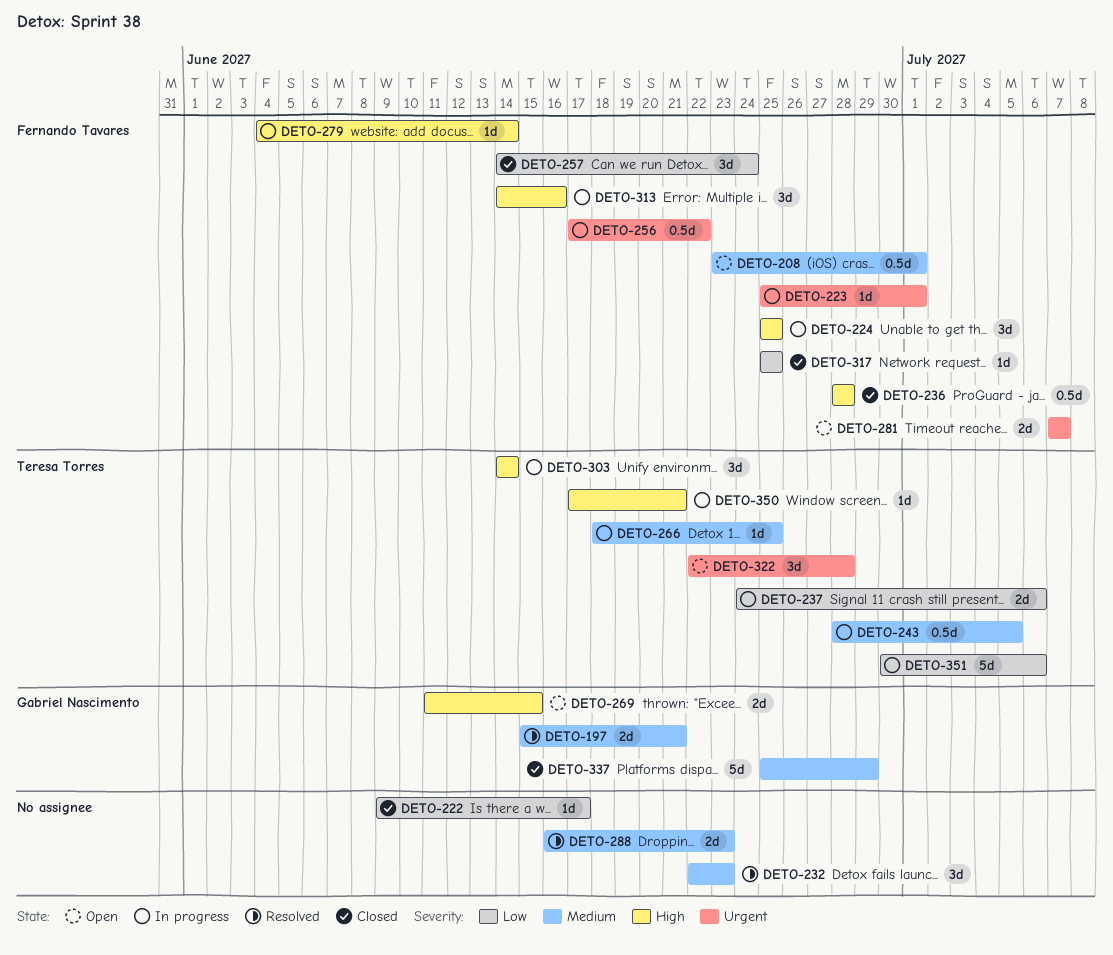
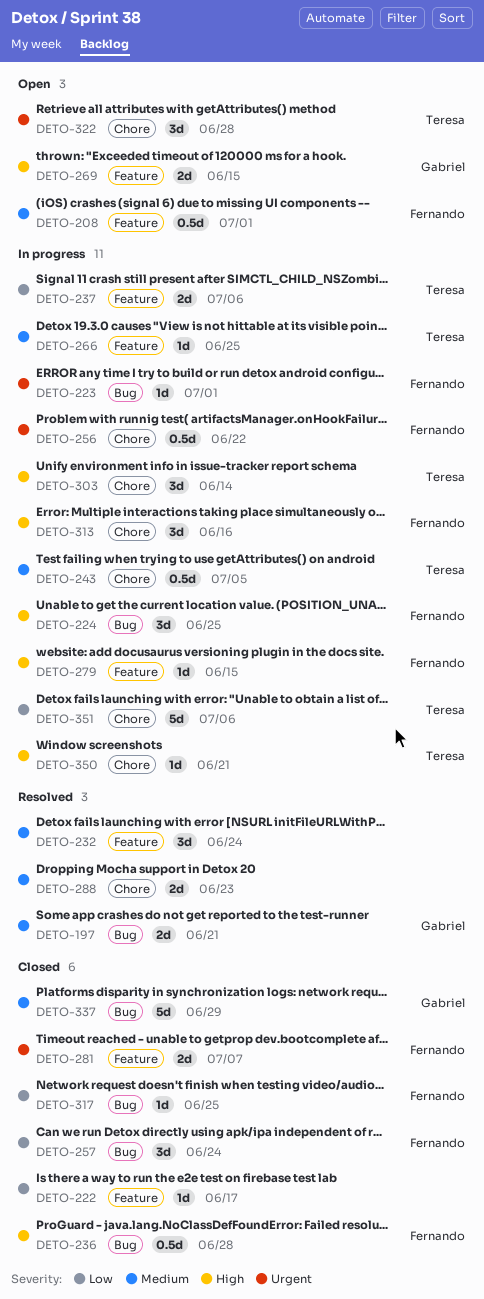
DETO-232, due: Jun 23 -> Jun 24
DETO-279, due: Jun 14 -> Jun 15
DETO-281, status: Open -> Closed

